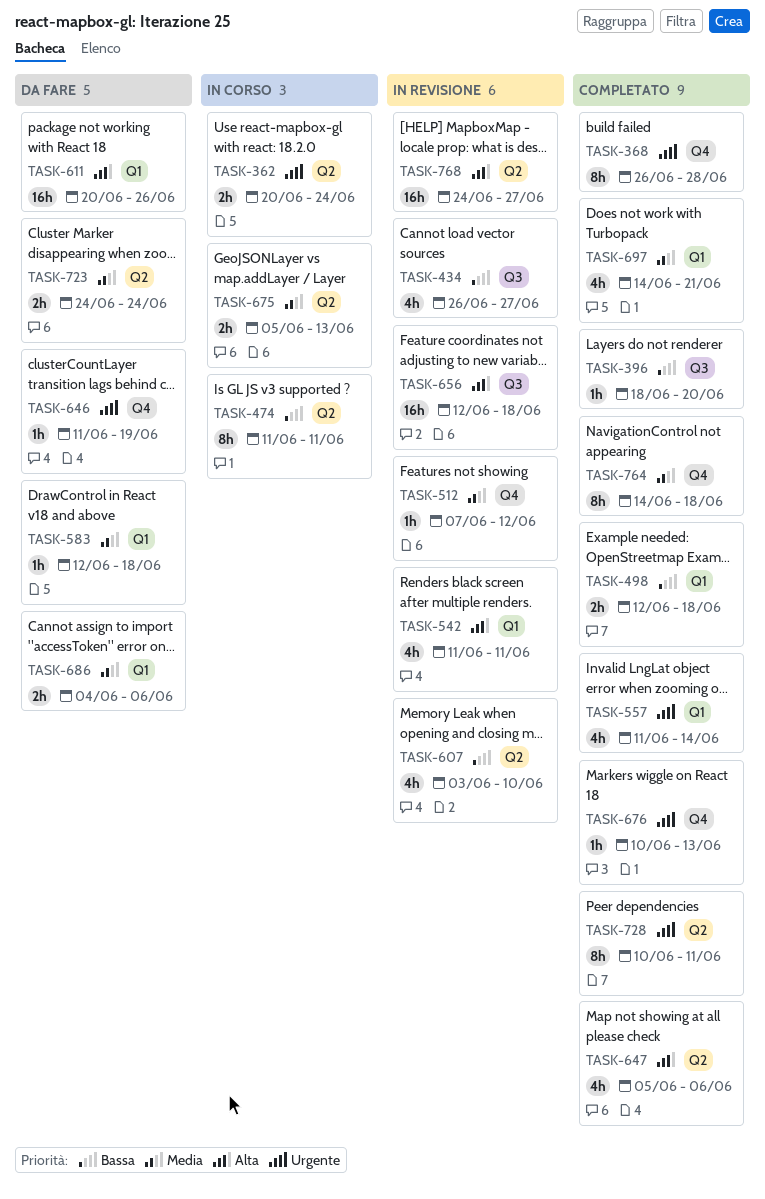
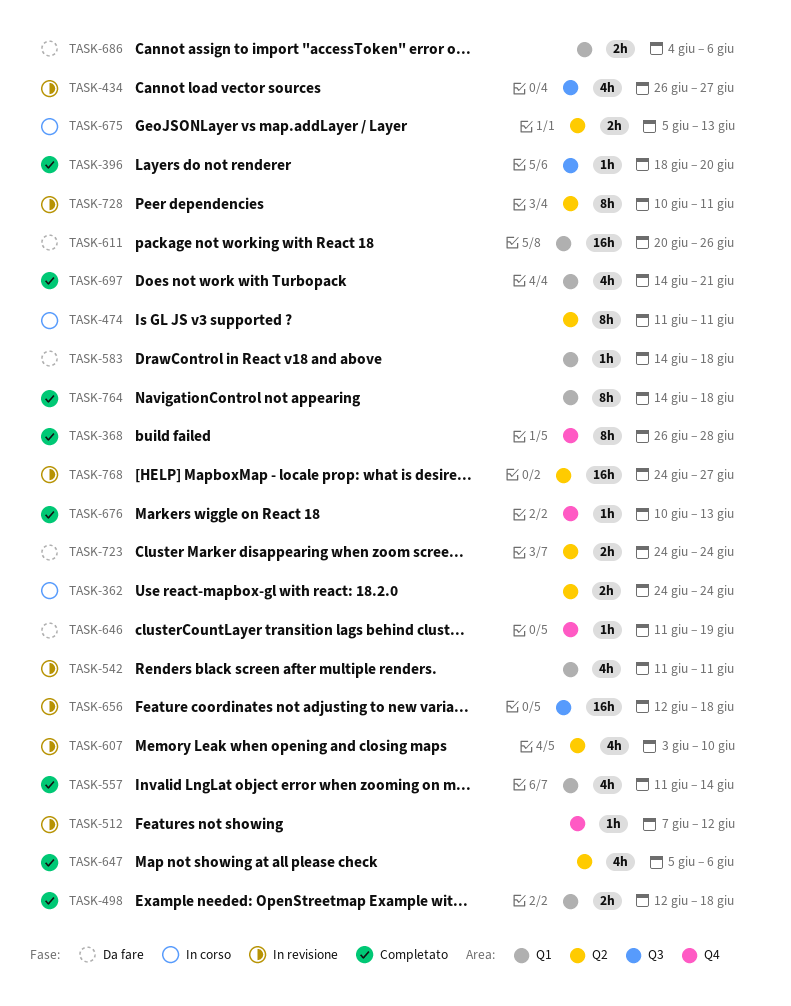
TASK-362, start: Jun 20 -> Jun 24
TASK-583, start: Jun 12 -> Jun 14
TASK-728, status: Completato -> In revisione
TASK-764, label: Q4 -> Q1

